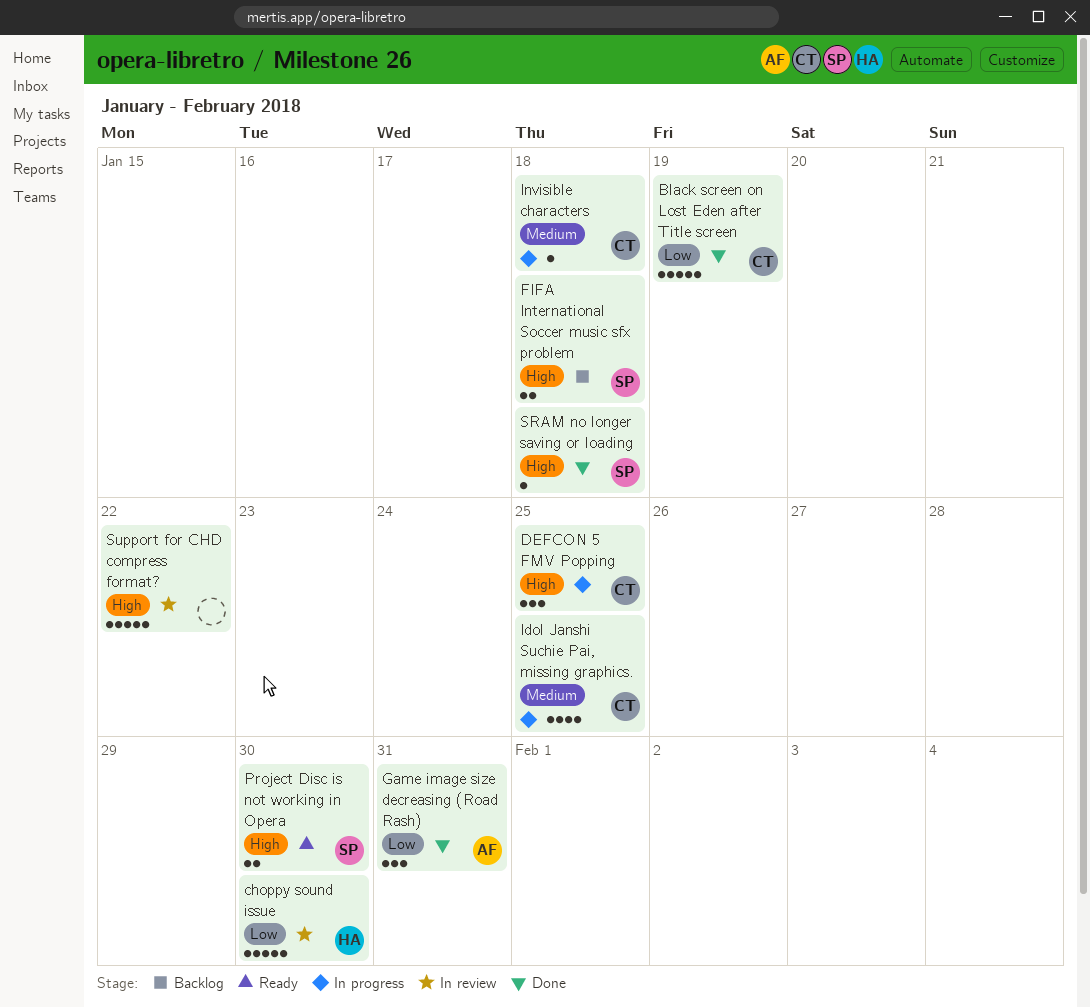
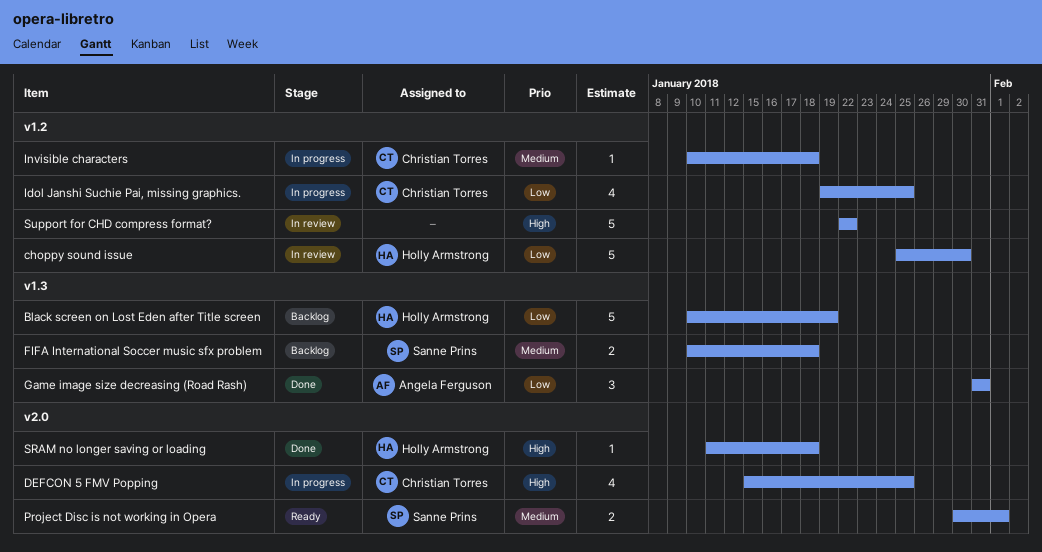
Black screen on Lost Eden after Title screen, status: Done -> Backlog
Black screen on Lost Eden after Title screen, owner: Christian Torres -> Holly Armstrong
DEFCON 5 FMV Popping, estimate: 3 -> 4
FIFA International Soccer music sfx problem, priority: High -> Medium
Idol Janshi Suchie Pai, missing graphics., priority: Medium -> Low
Project Disc is not working in Opera, priority: High -> Medium
Project Disc is not working in Opera, due: Jan 30 -> Feb 1
SRAM no longer saving or loading, owner: Sanne Prins -> Holly Armstrong

